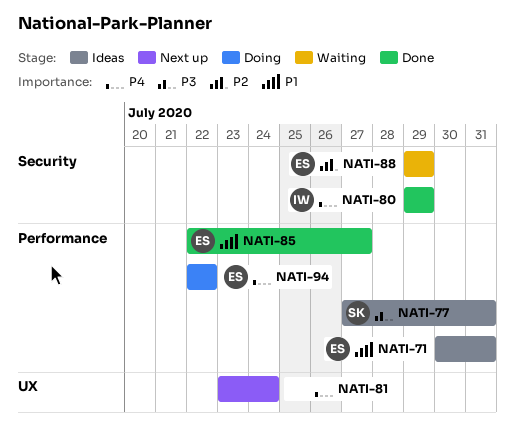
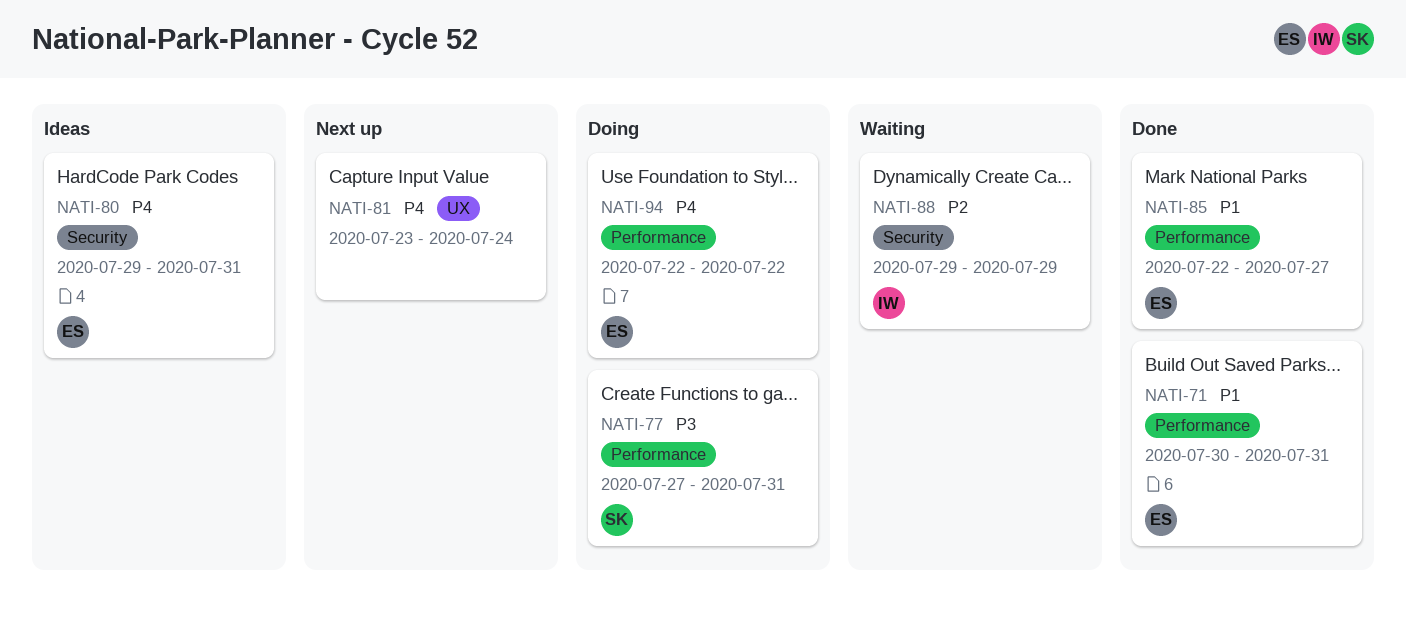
NATI-71, status: Ideas -> Done
NATI-77, status: Ideas -> Doing
NATI-80, status: Done -> Ideas
NATI-80, owner: IW -> ES
NATI-80, due: Jul 29 -> Jul 31
NATI-88, owner: ES -> IW

